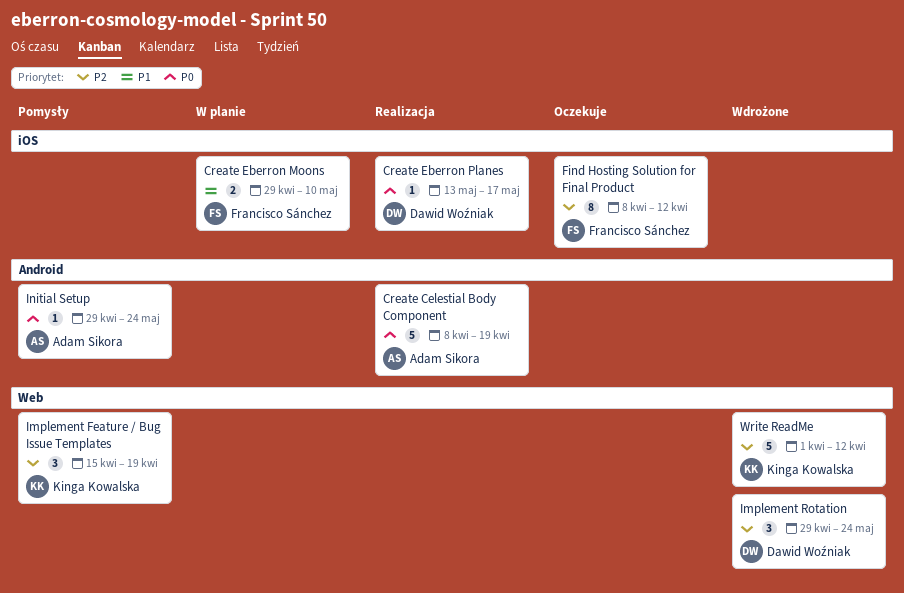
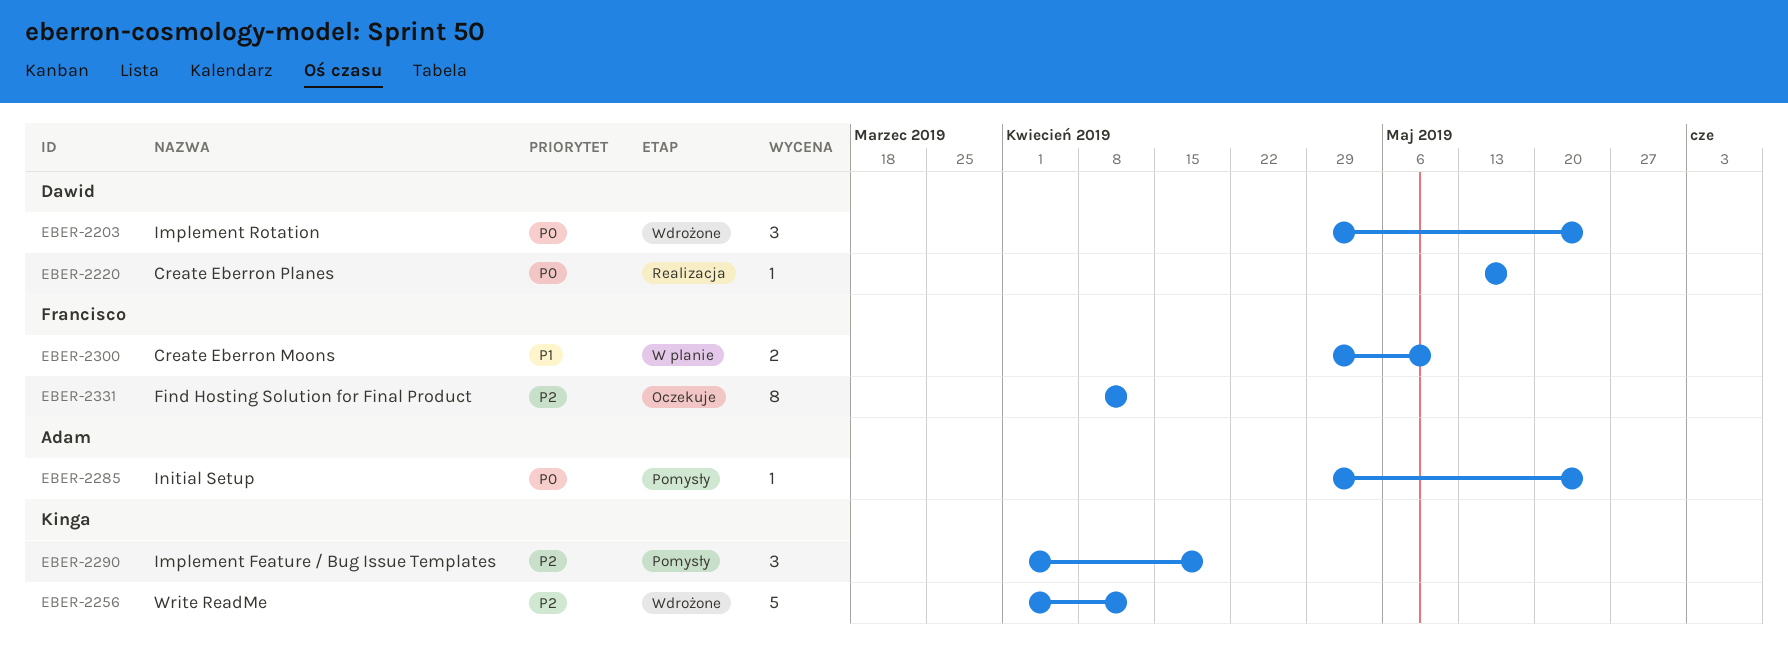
Create Celestial Body Component: present -> none
Implement Feature / Bug Issue Templates, start: Apr 15 -> Apr 1
Implement Rotation, priority: P2 -> P0

